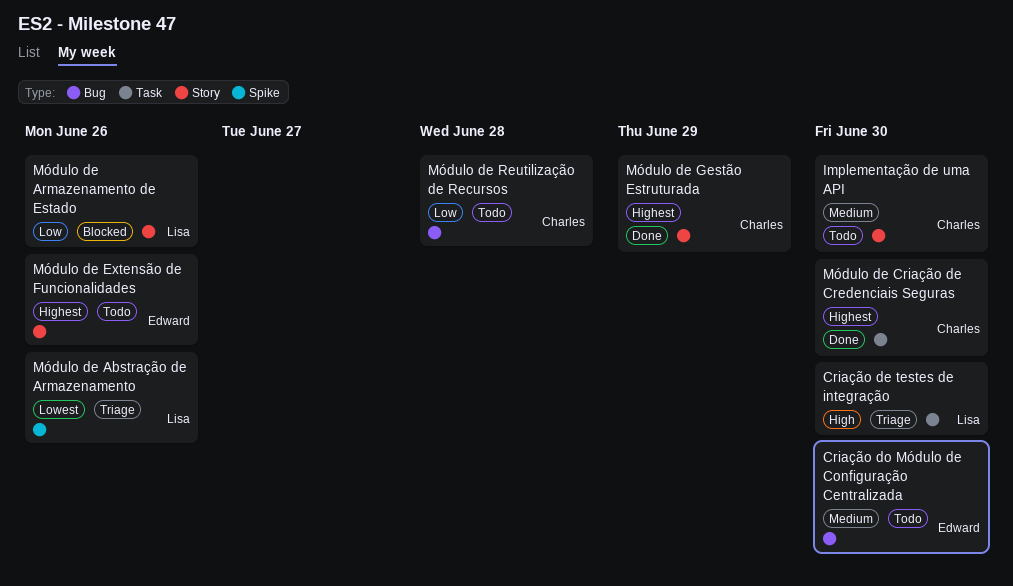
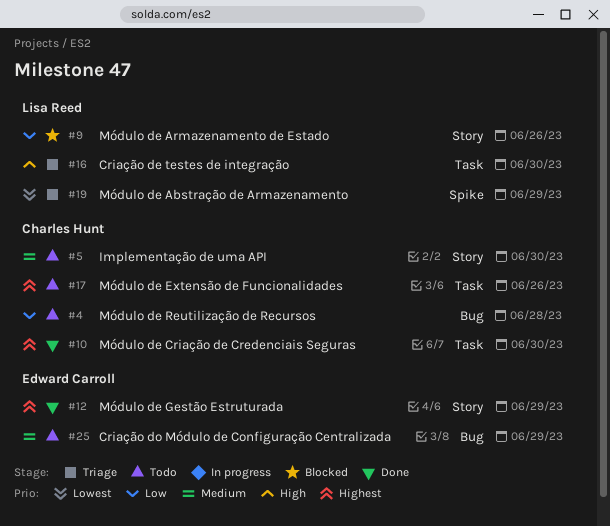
Criação do Módulo de Configuração Centralizada, due: Jun 30 -> Jun 29
Módulo de Abstração de Armazenamento, due: Jun 26 -> Jun 29
Módulo de Extensão de Funcionalidades, owner: Edward Carroll -> Charles Hunt
Módulo de Extensão de Funcionalidades, label: Story -> Task
Módulo de Gestão Estruturada, owner: Charles Hunt -> Edward Carroll

